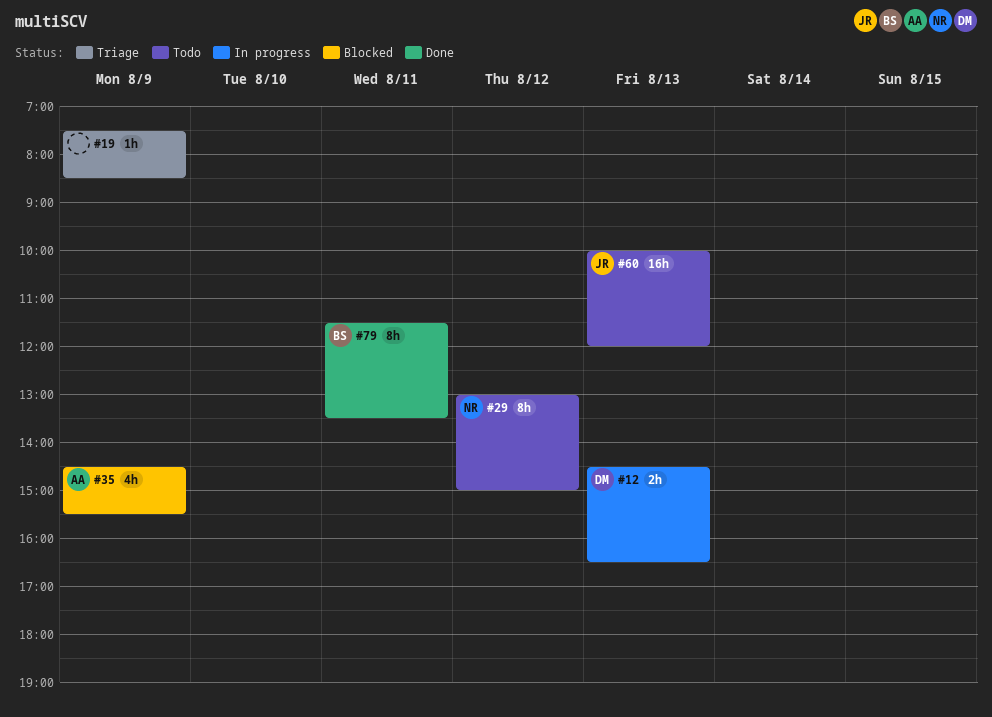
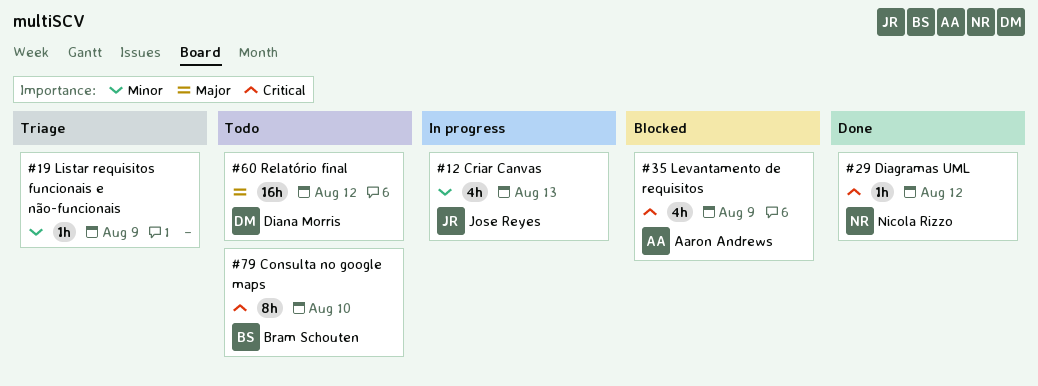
#12, owner: Diana Morris -> Jose Reyes
#12, estimate: 2h -> 4h
#29, status: Todo -> Done
#29, estimate: 8h -> 1h
#60, owner: Jose Reyes -> Diana Morris
#60, day: Aug 13 -> Aug 12
#79, status: Done -> Todo
#79, day: Aug 11 -> Aug 10

